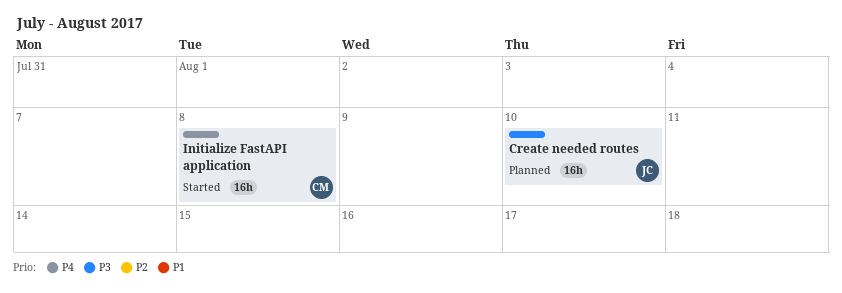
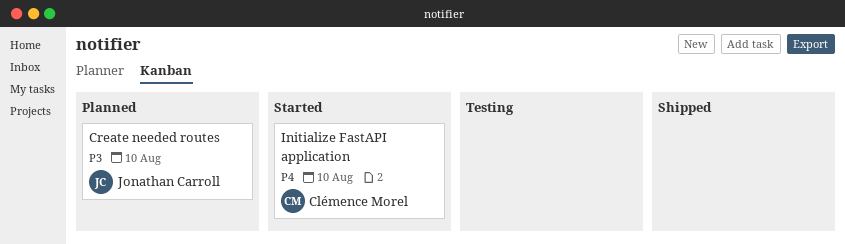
Initialize FastAPI application, due: Aug 8 -> Aug 10

